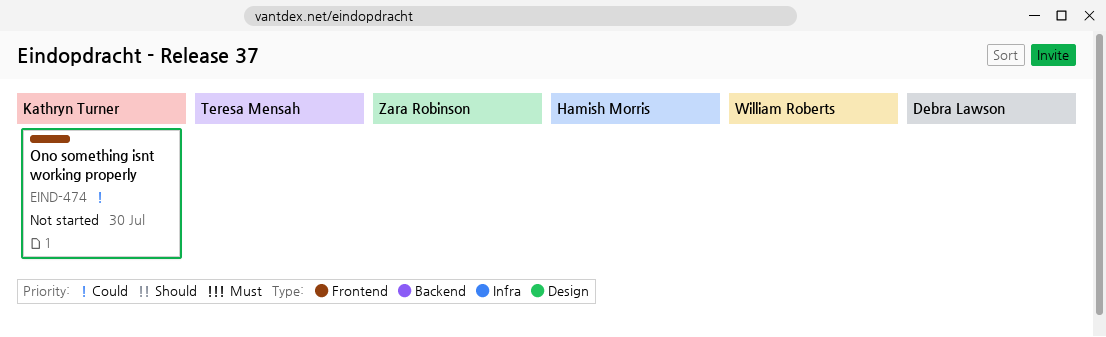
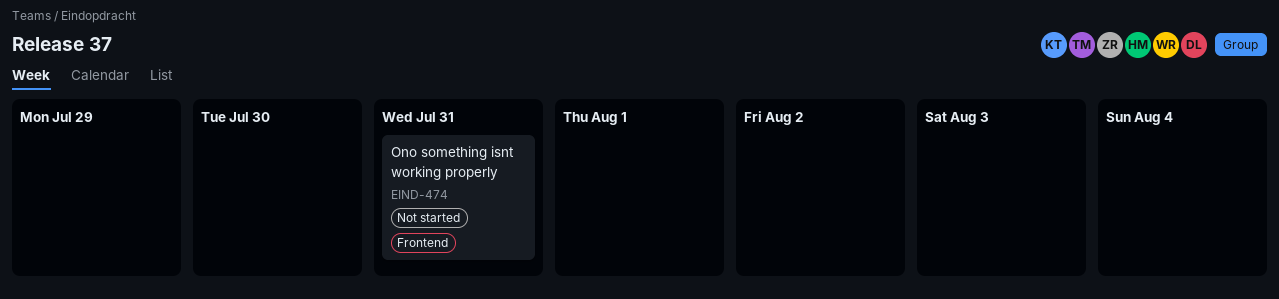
EIND-474, due: Jul 30 -> Jul 31

